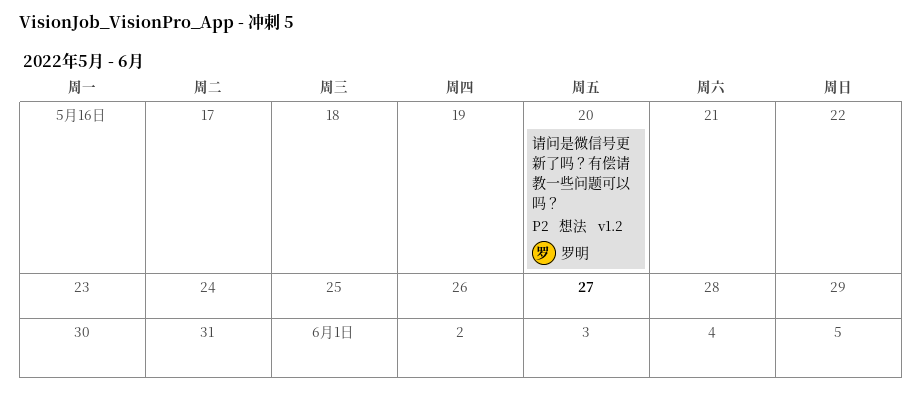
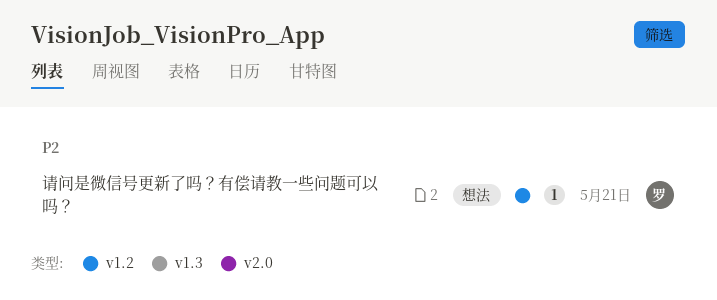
请问是微信号更新了吗？有偿请教一些问题可以吗？, due: May 20 -> May 21

